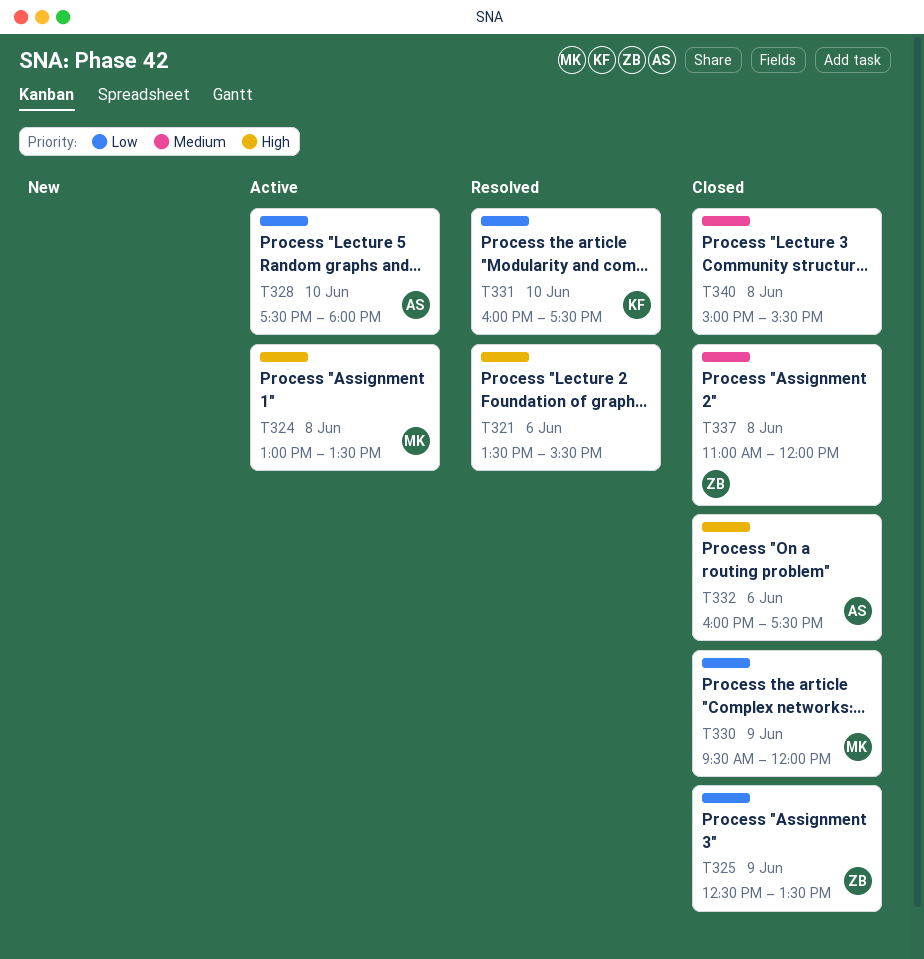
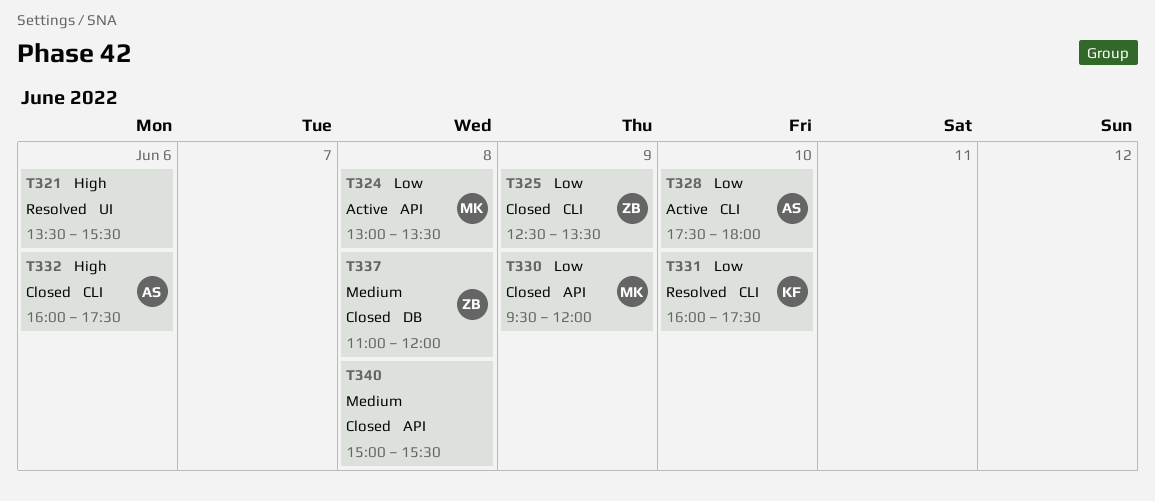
T324, priority: High -> Low

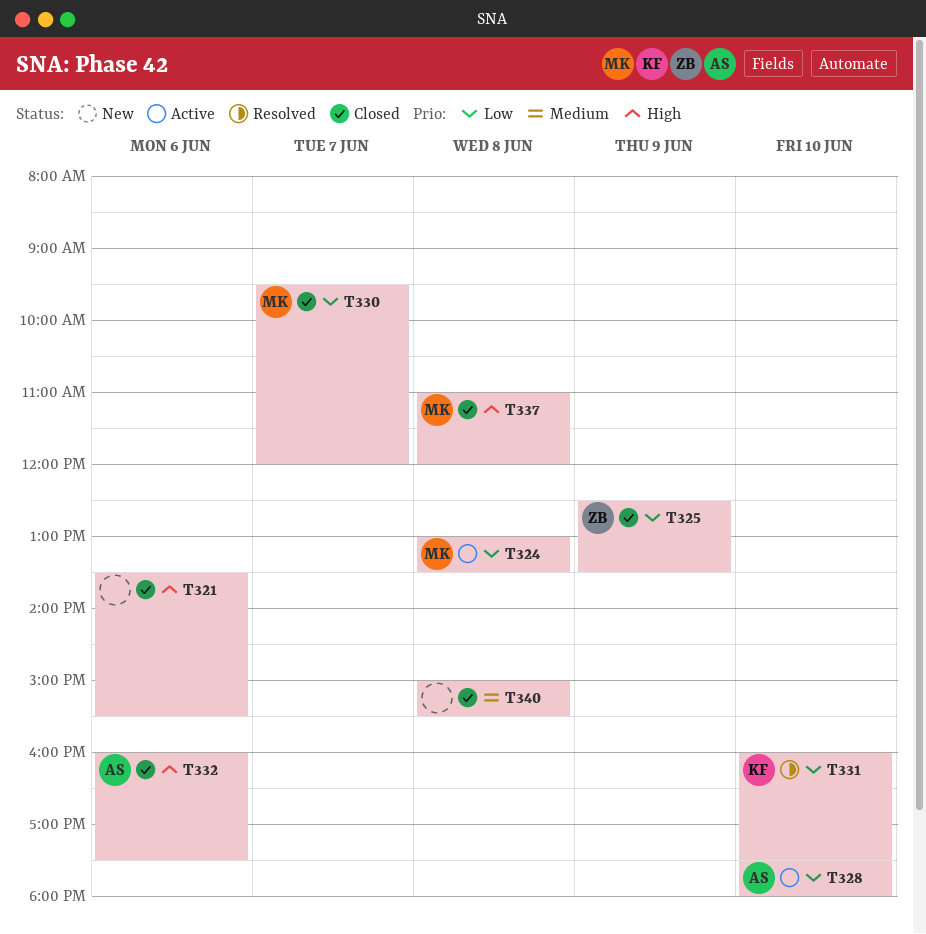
T321, status: Resolved -> Closed
T330, day: Jun 9 -> Jun 7
T337, owner: ZB -> MK
T337, priority: Medium -> High

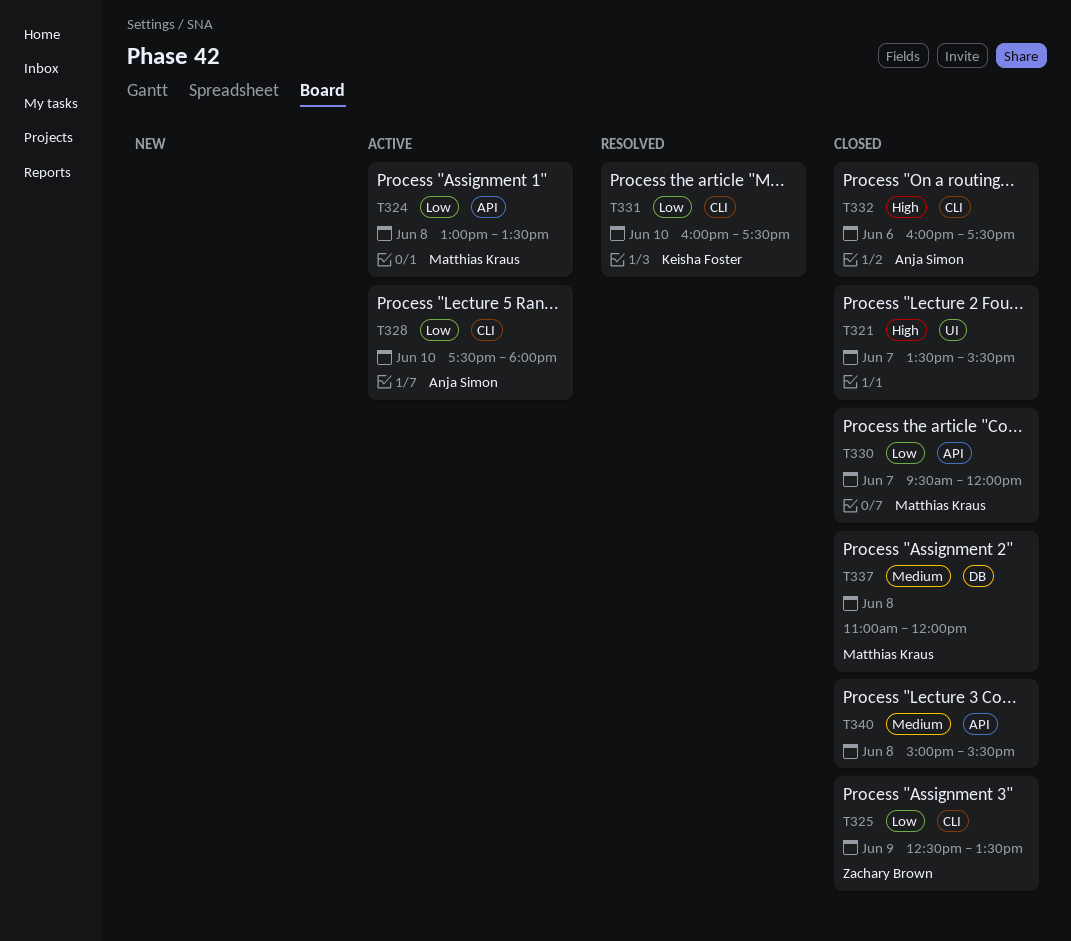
T321, day: Jun 6 -> Jun 7
T337, priority: High -> Medium

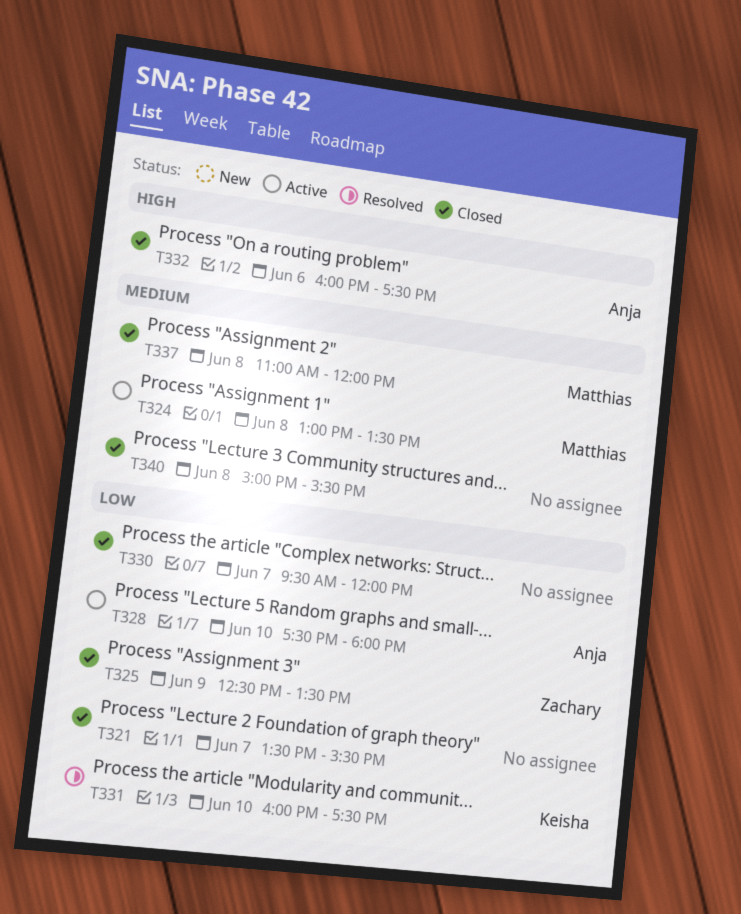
T321, priority: High -> Low
T324, priority: Low -> Medium
T330, owner: Matthias Kraus -> none

